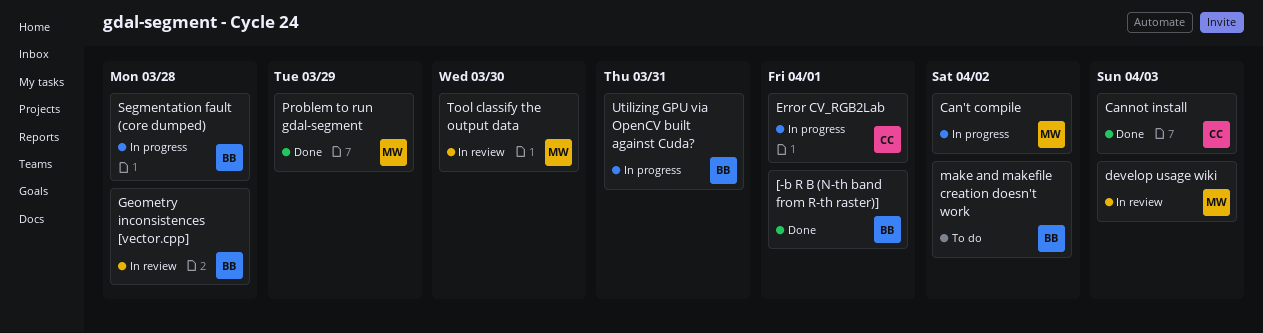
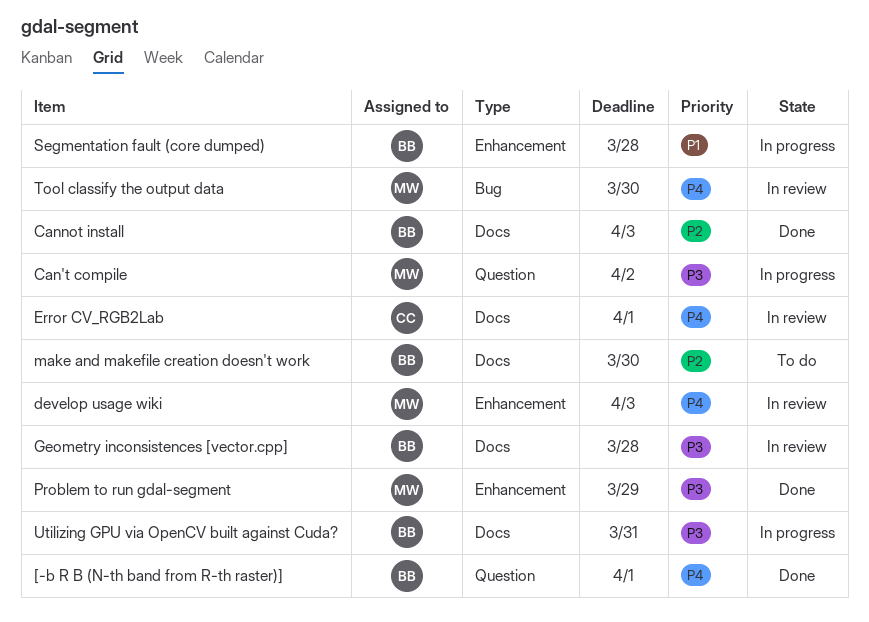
Cannot install, owner: CC -> BB
Error CV_RGB2Lab, status: In progress -> In review
make and makefile creation doesn't work, due: Apr 2 -> Mar 30

